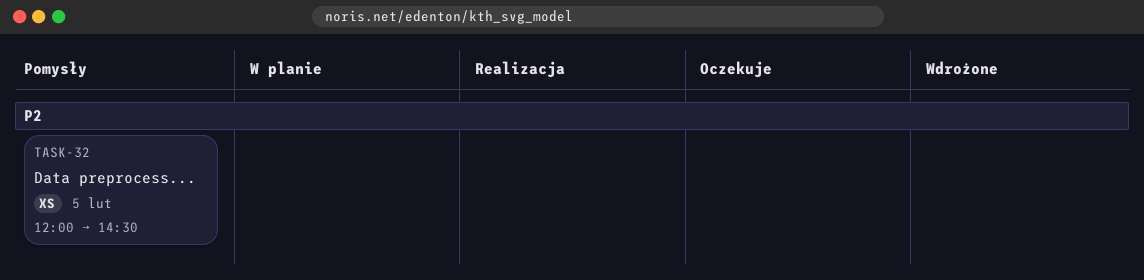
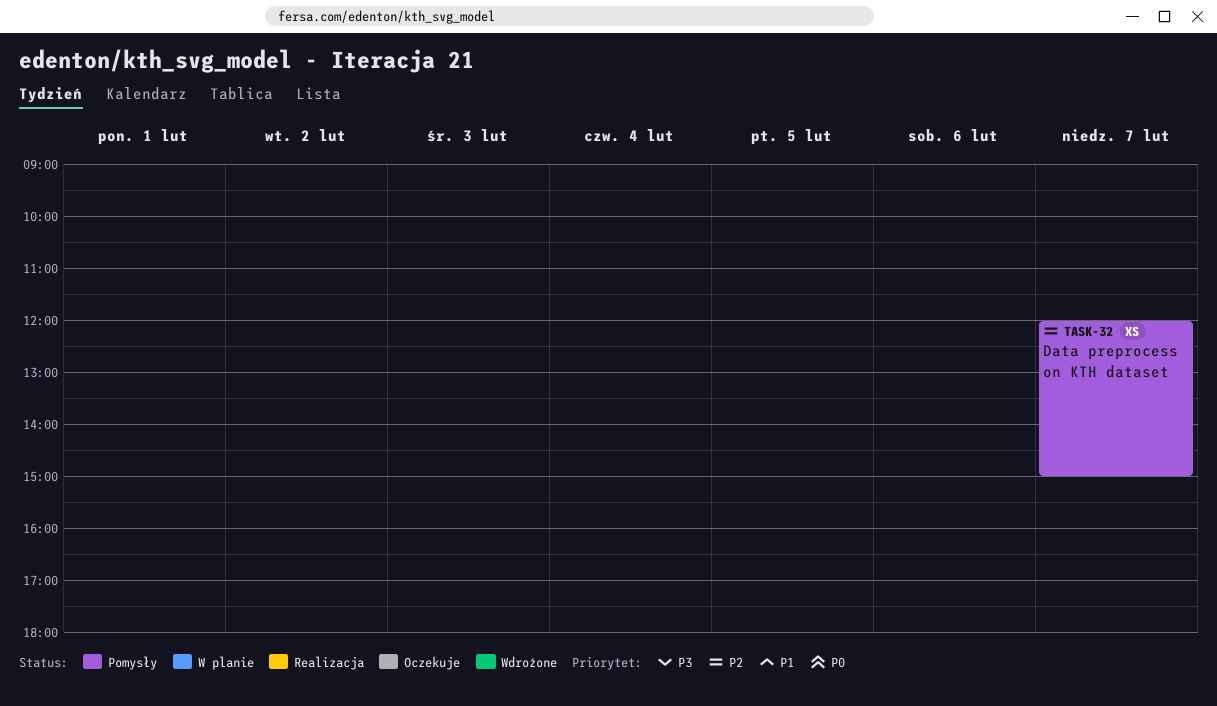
TASK-32, day: Feb 5 -> Feb 7
TASK-32, ends: 14:30 -> 15:00

